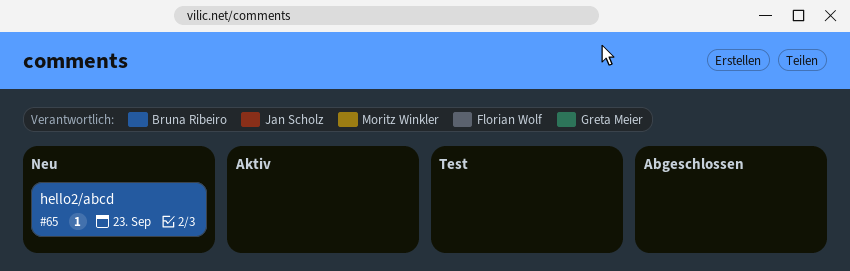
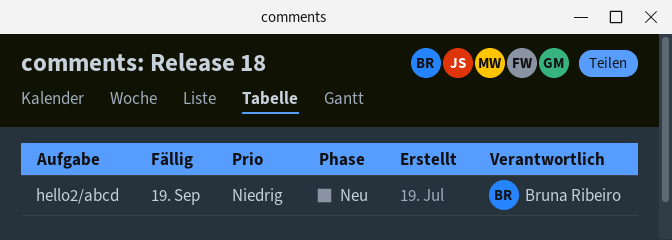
hello2/abcd, due: Sep 23 -> Sep 19

